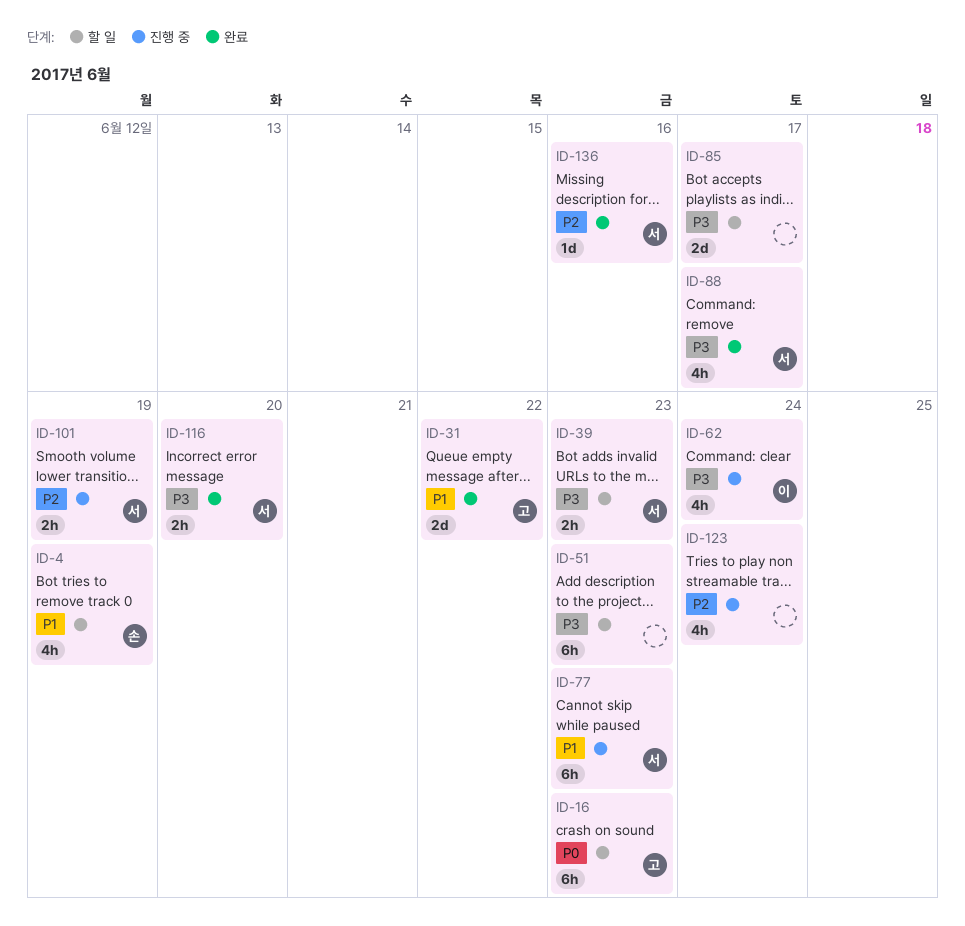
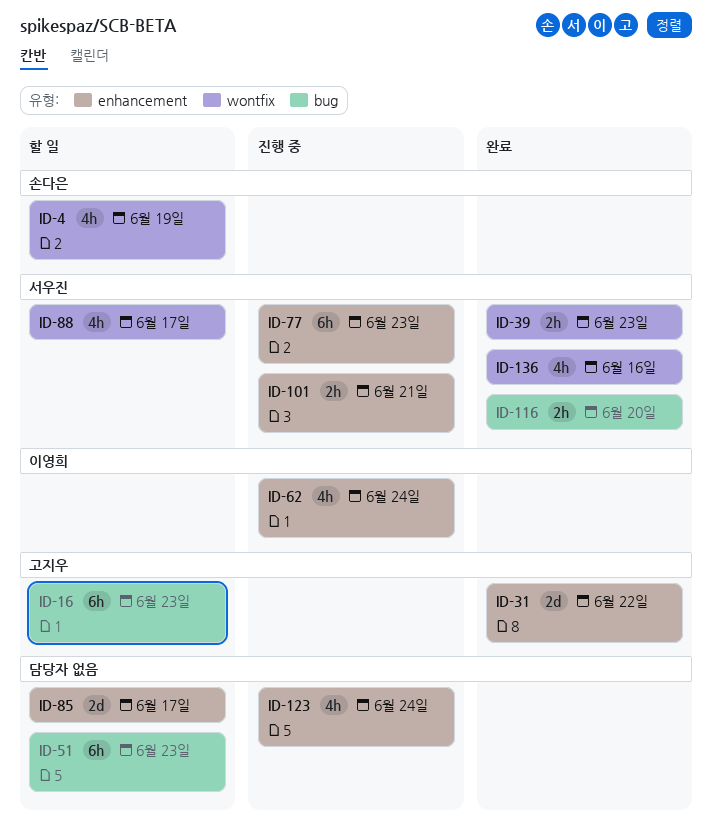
ID-39, status: 할 일 -> 완료
ID-88, status: 완료 -> 할 일
ID-101, due: Jun 19 -> Jun 21
ID-136, estimate: 1d -> 4h

